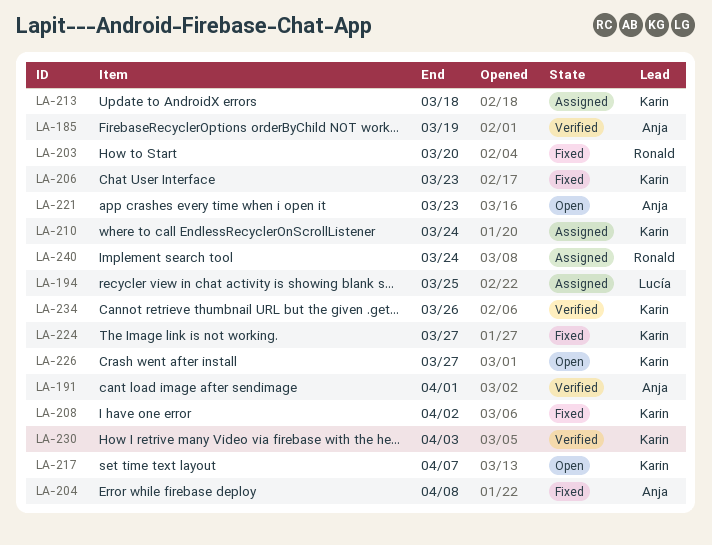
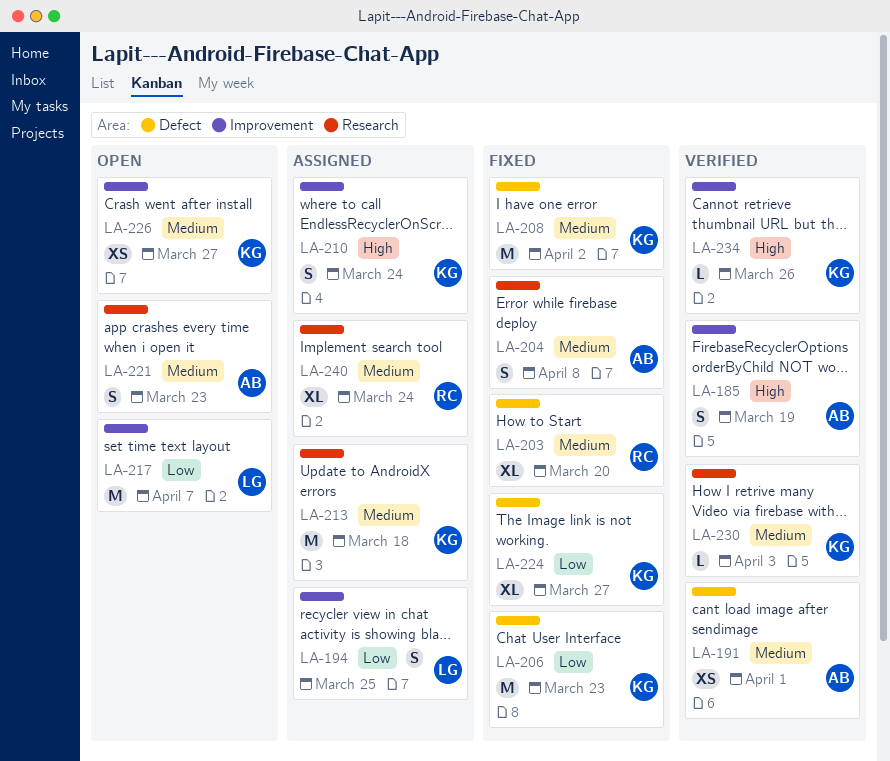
LA-217, owner: Karin -> Lucía

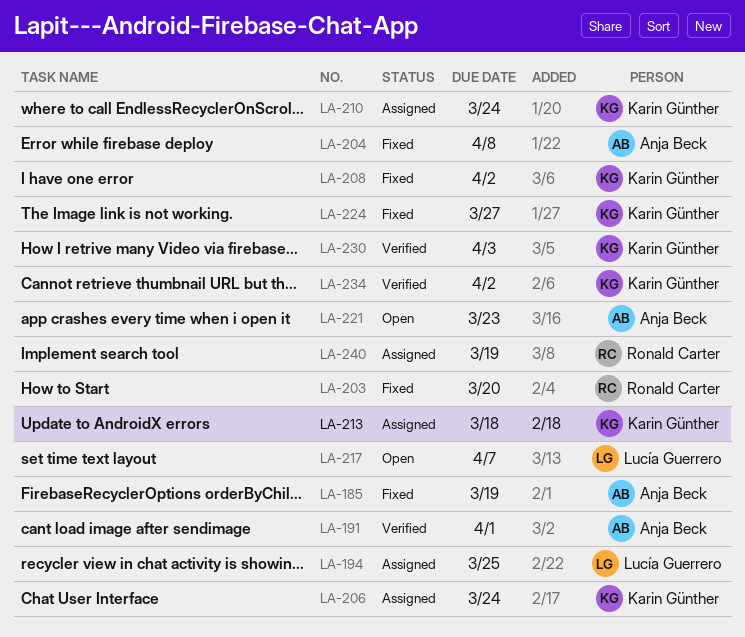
LA-185, status: Verified -> Fixed
LA-206, status: Fixed -> Assigned
LA-206, due: Mar 23 -> Mar 24
LA-226: present -> none
LA-234, due: Mar 26 -> Apr 2
LA-240, due: Mar 24 -> Mar 19

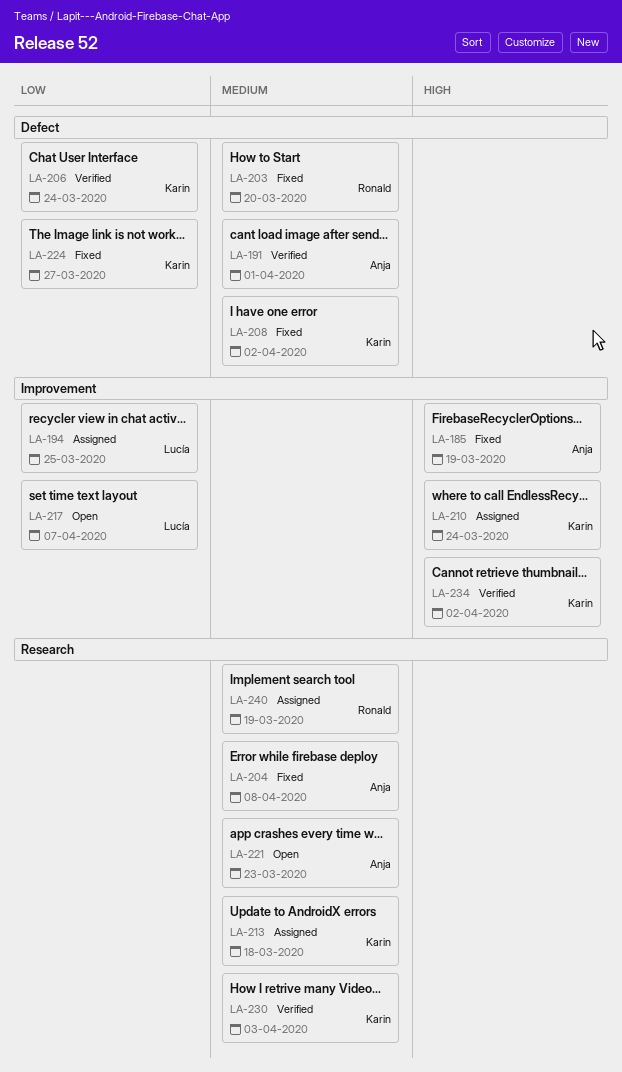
LA-206, status: Assigned -> Verified

